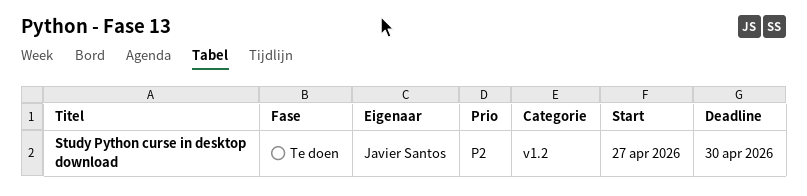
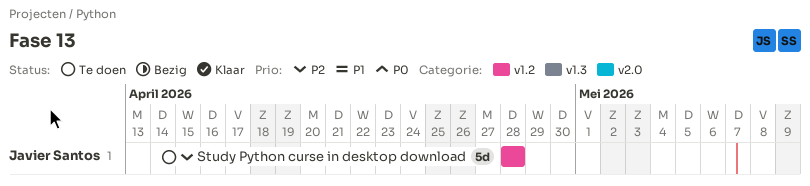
Study Python curse in desktop download, start: Apr 27 -> Apr 28
Study Python curse in desktop download, due: Apr 30 -> Apr 28

